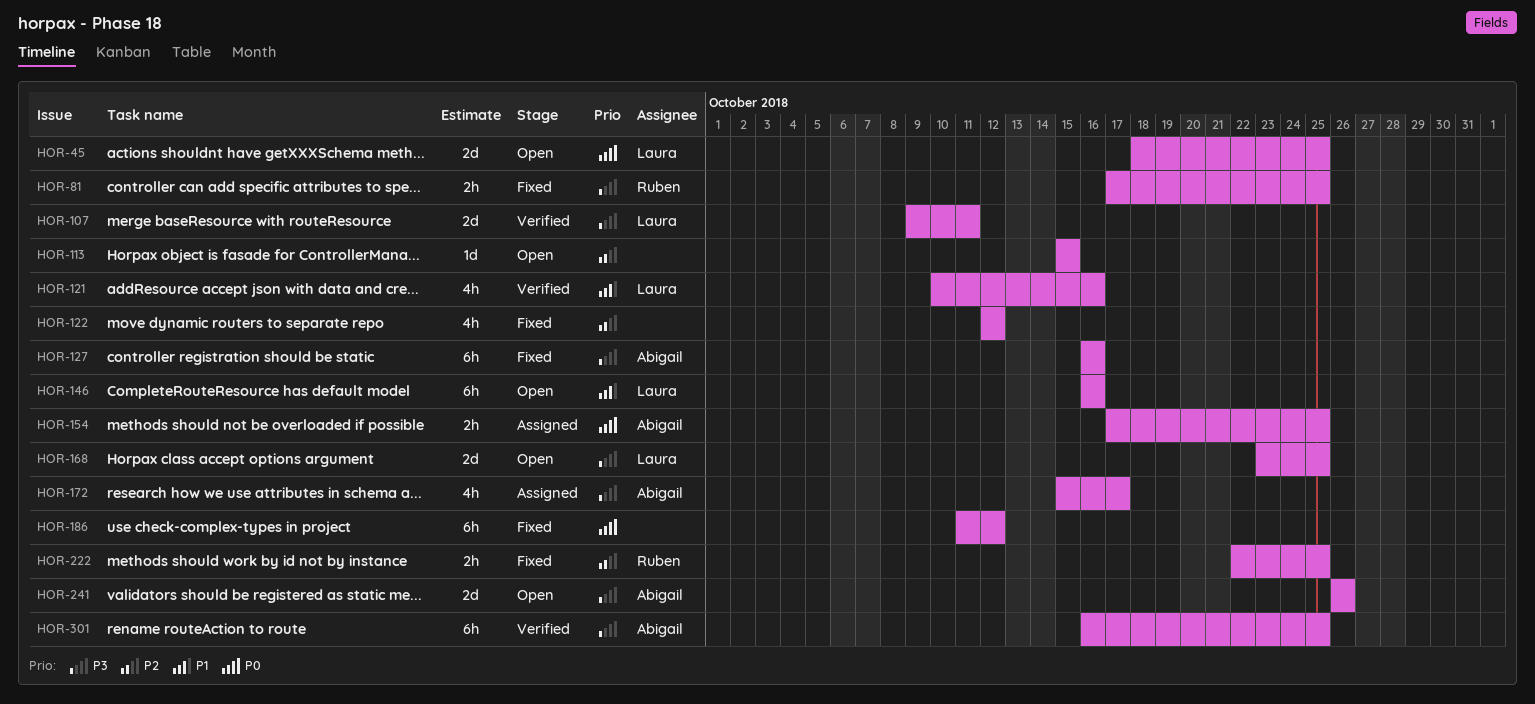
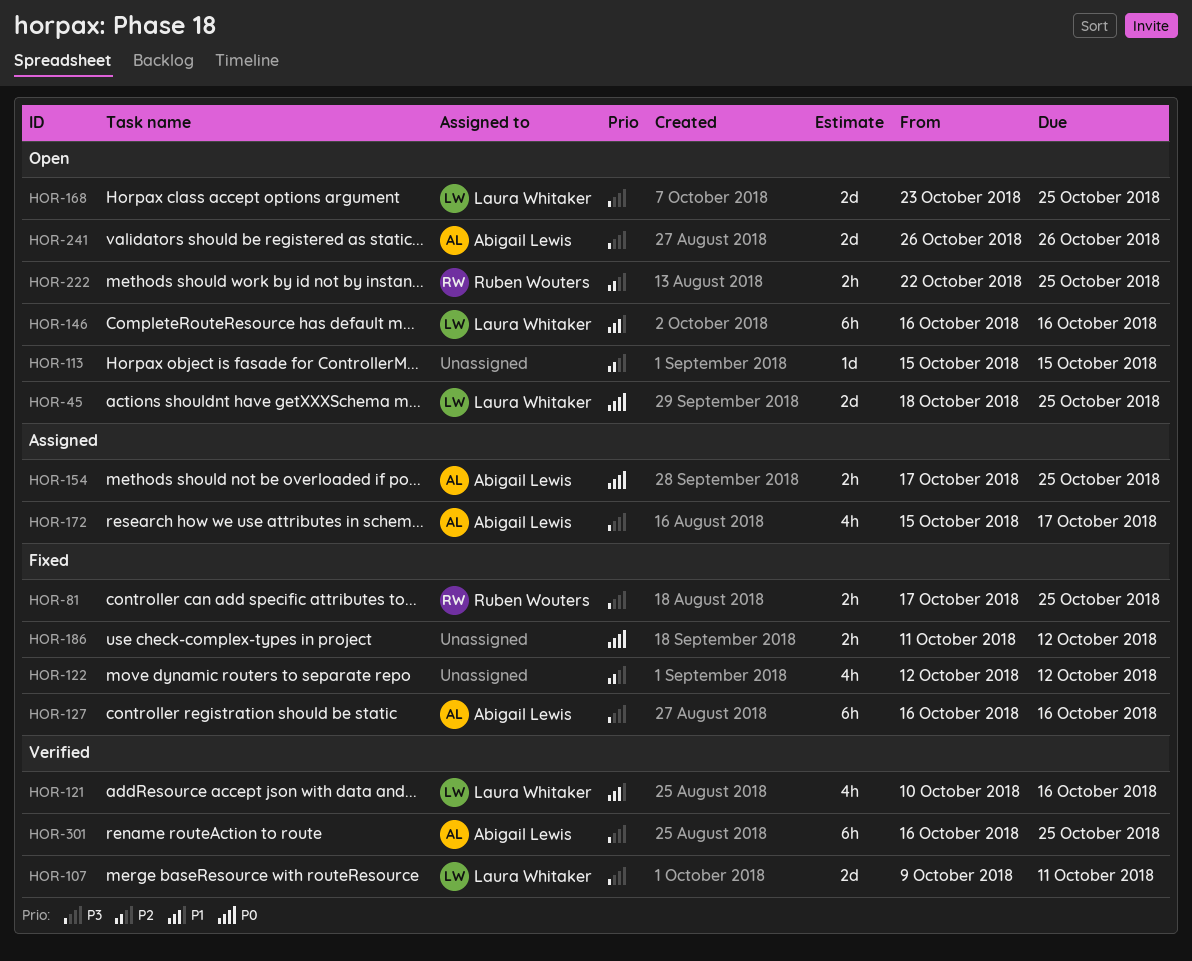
HOR-186, estimate: 6h -> 2h
HOR-222, status: Fixed -> Open

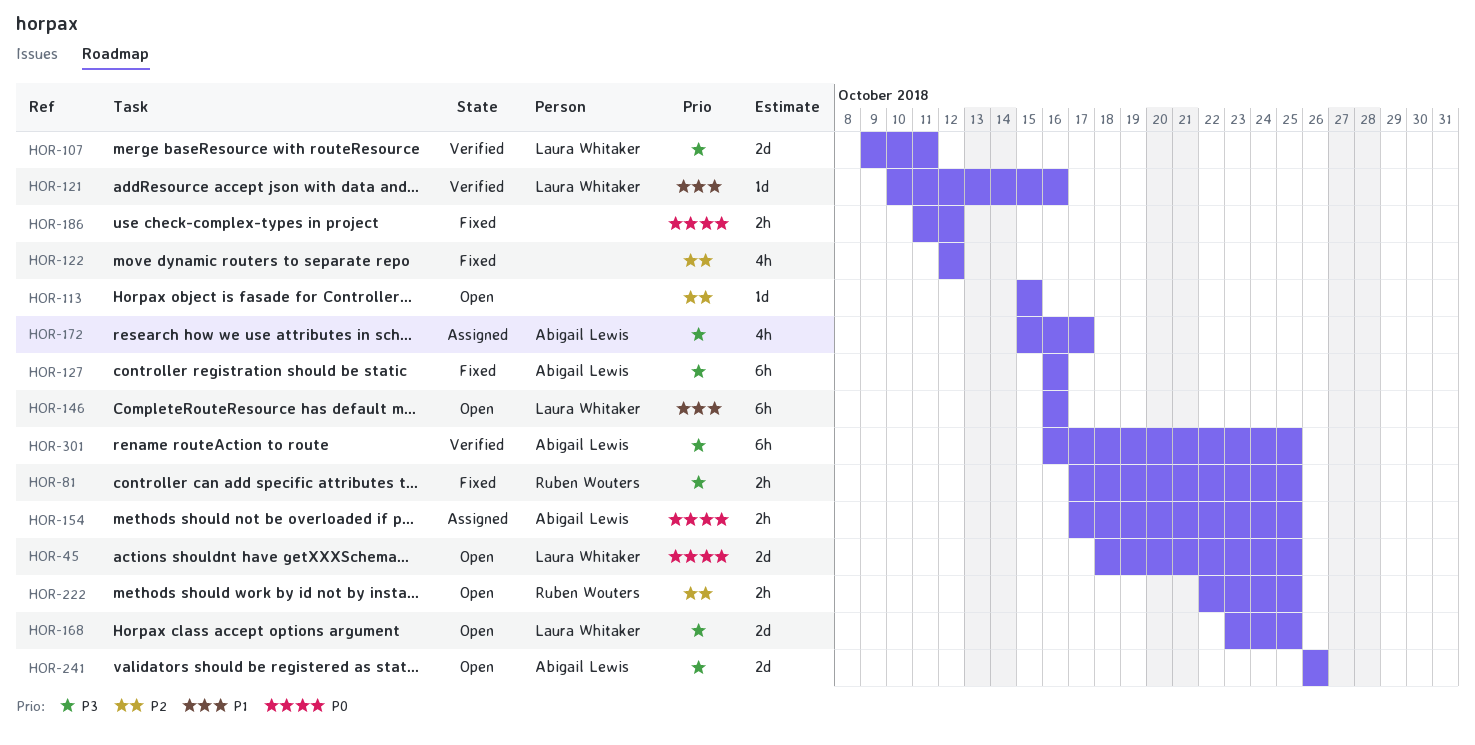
HOR-121, estimate: 4h -> 1d

